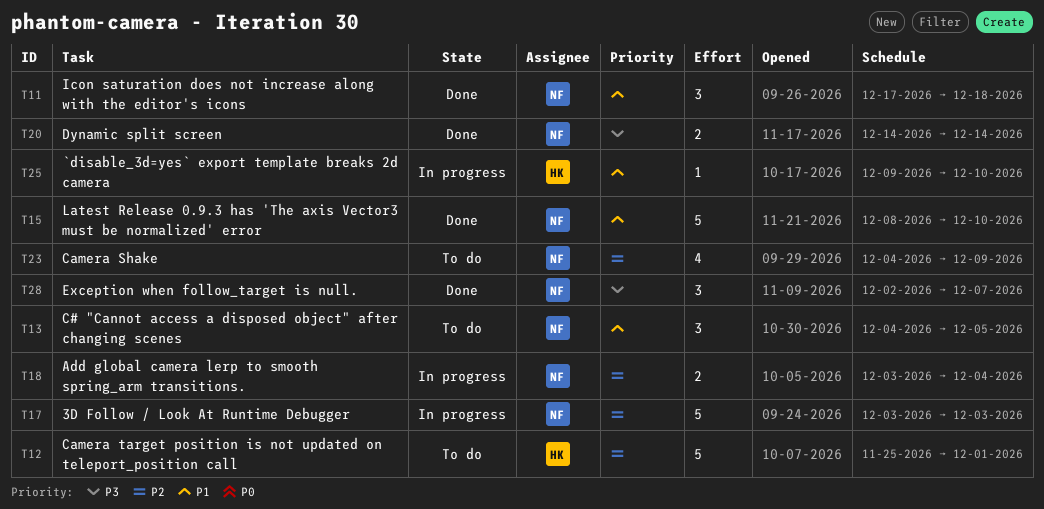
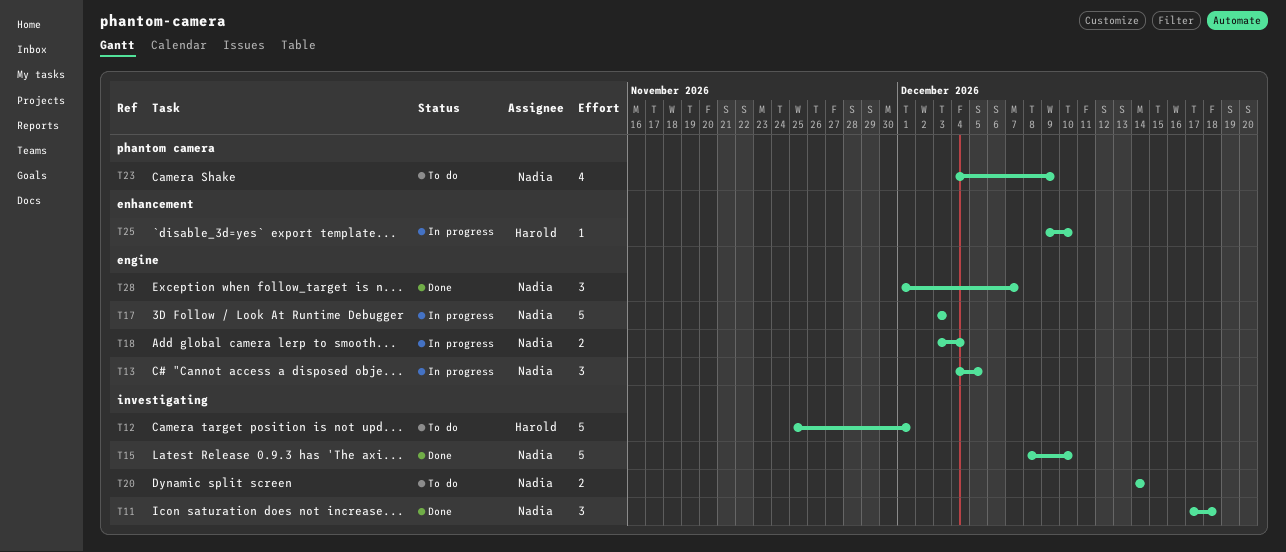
T13, status: To do -> In progress
T20, status: Done -> To do
T28, start: Dec 2 -> Dec 1

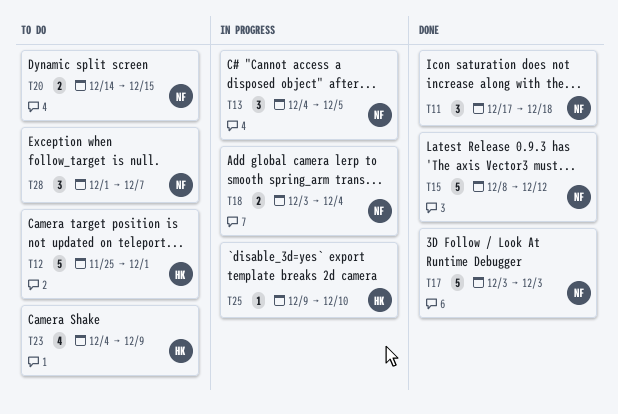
T15, due: Dec 10 -> Dec 12
T17, status: In progress -> Done
T20, due: Dec 14 -> Dec 15
T23, owner: Nadia -> Harold
T28, status: Done -> To do

